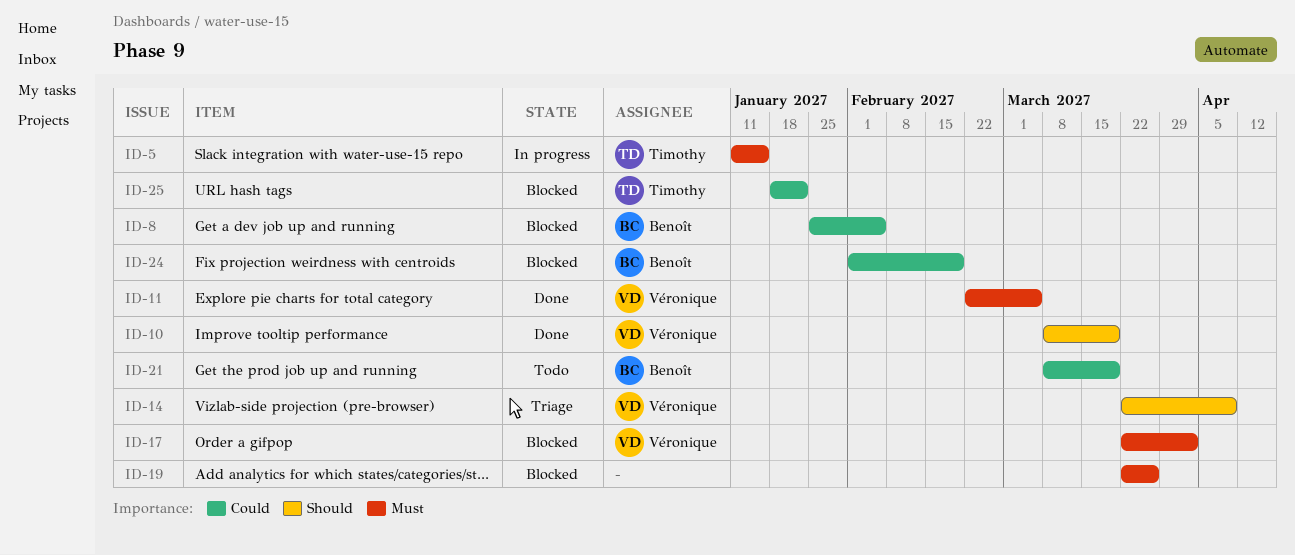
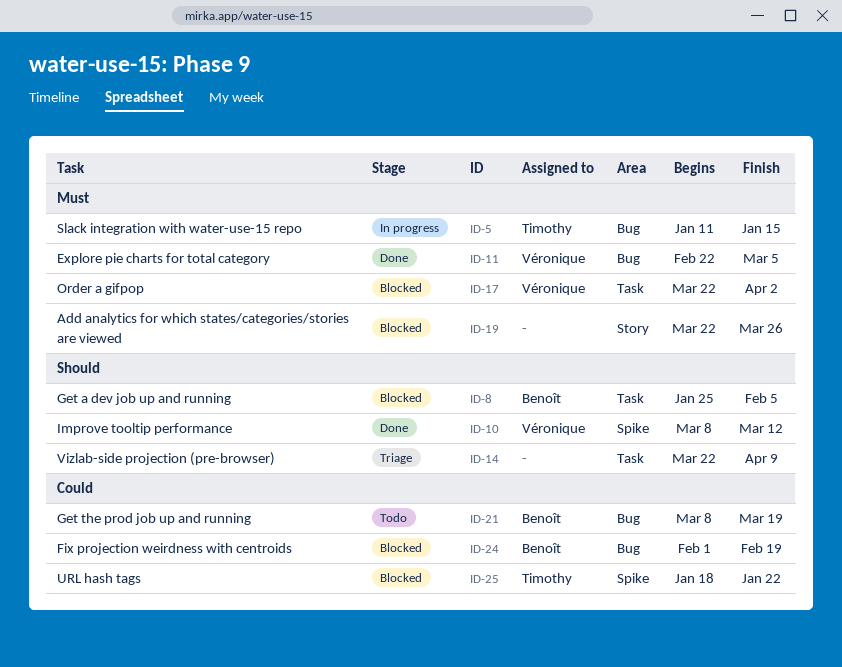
ID-8, priority: Could -> Should
ID-10, due: Mar 19 -> Mar 12
ID-14, owner: Véronique -> none

